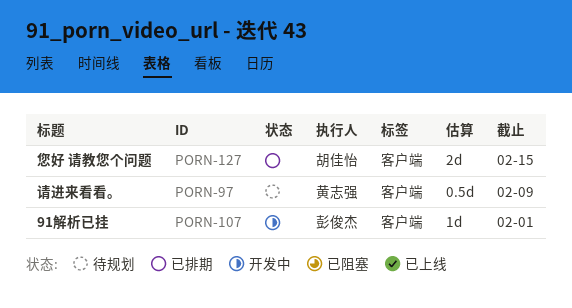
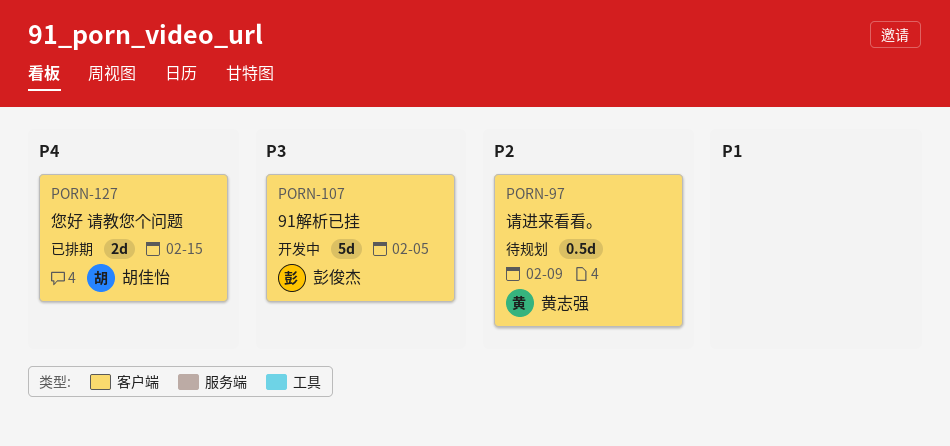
PORN-107, estimate: 1d -> 5d
PORN-107, due: Feb 1 -> Feb 5

